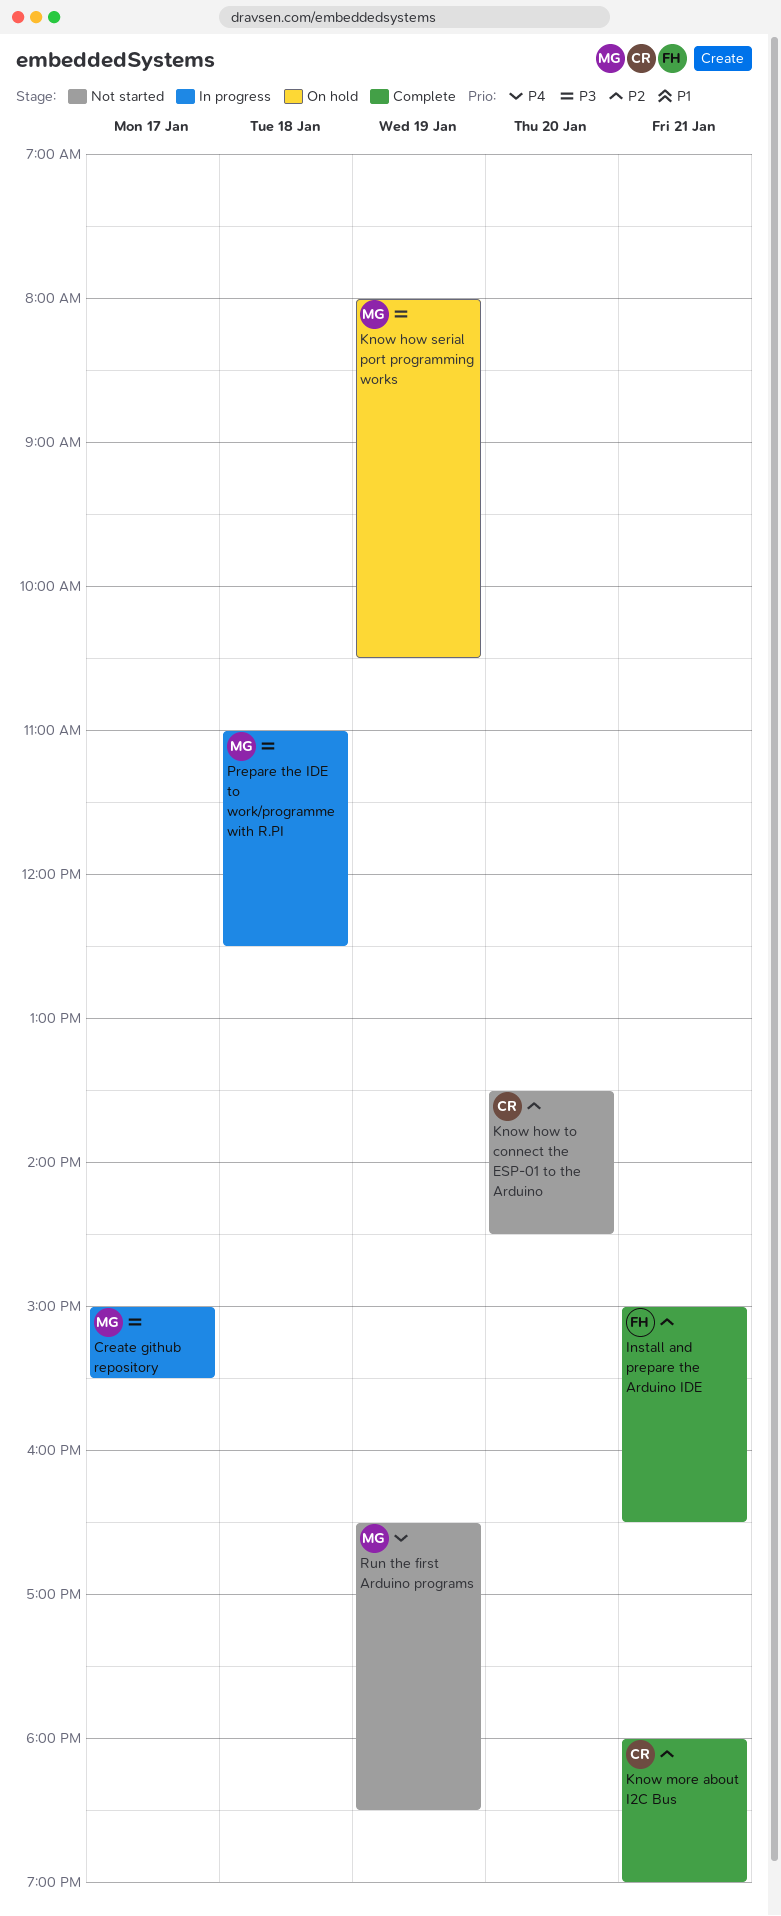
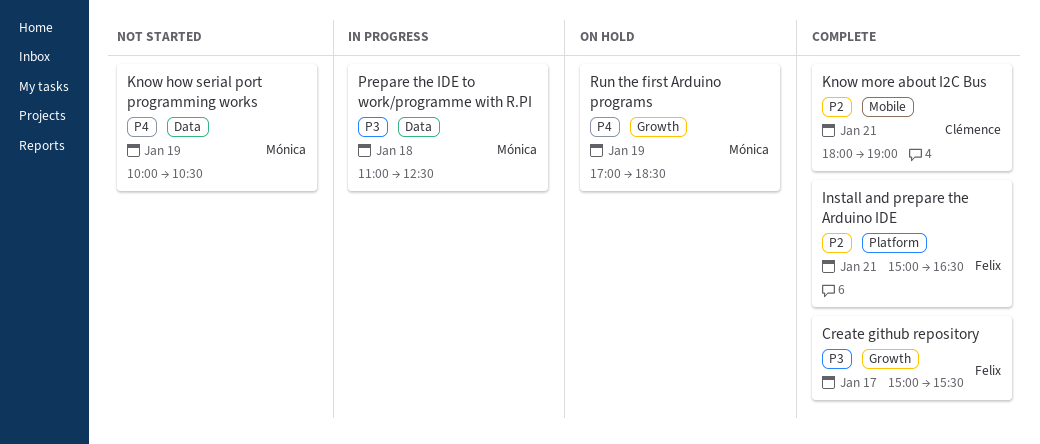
Create github repository, status: In progress -> Complete
Create github repository, owner: Mónica -> Felix
Know how serial port programming works, status: On hold -> Not started
Know how serial port programming works, priority: P3 -> P4
Know how serial port programming works, begins: 08:00 -> 10:00
Know how to connect the ESP-01 to the Arduino: present -> none
Run the first Arduino programs, status: Not started -> On hold
Run the first Arduino programs, begins: 16:30 -> 17:00

